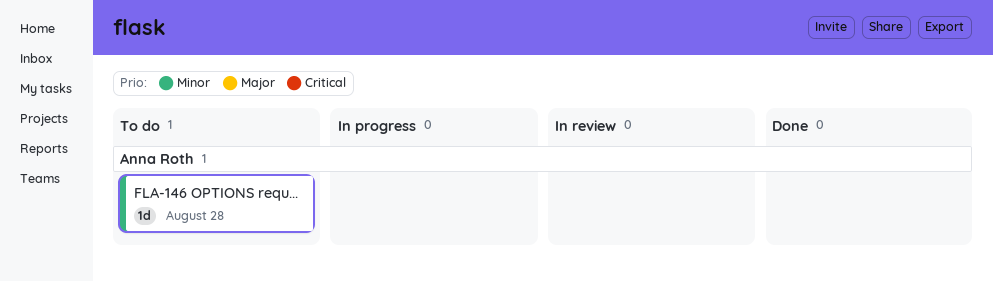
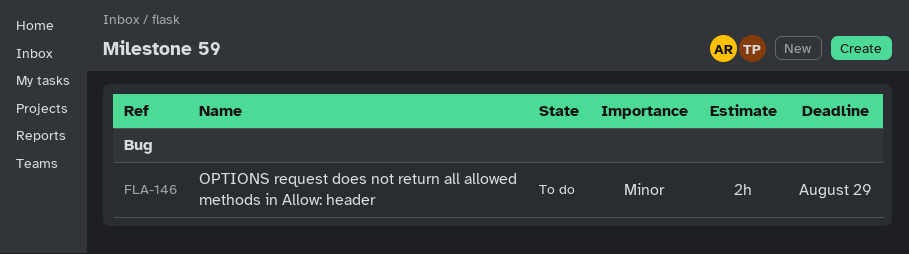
FLA-146, estimate: 1d -> 2h
FLA-146, due: Aug 28 -> Aug 29

